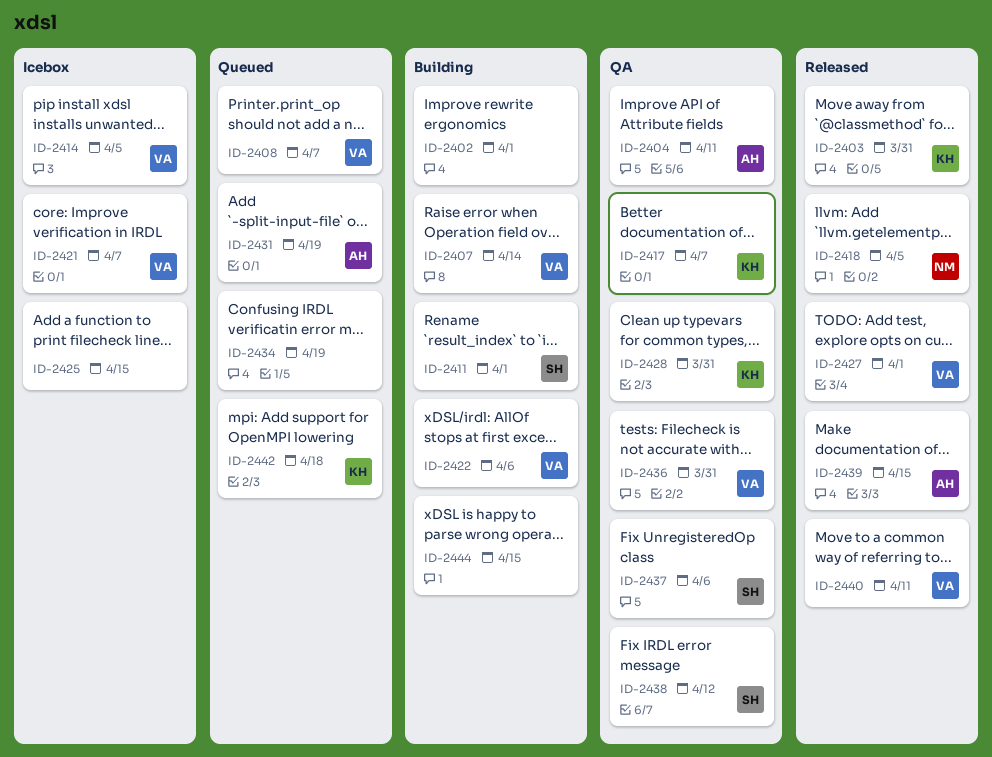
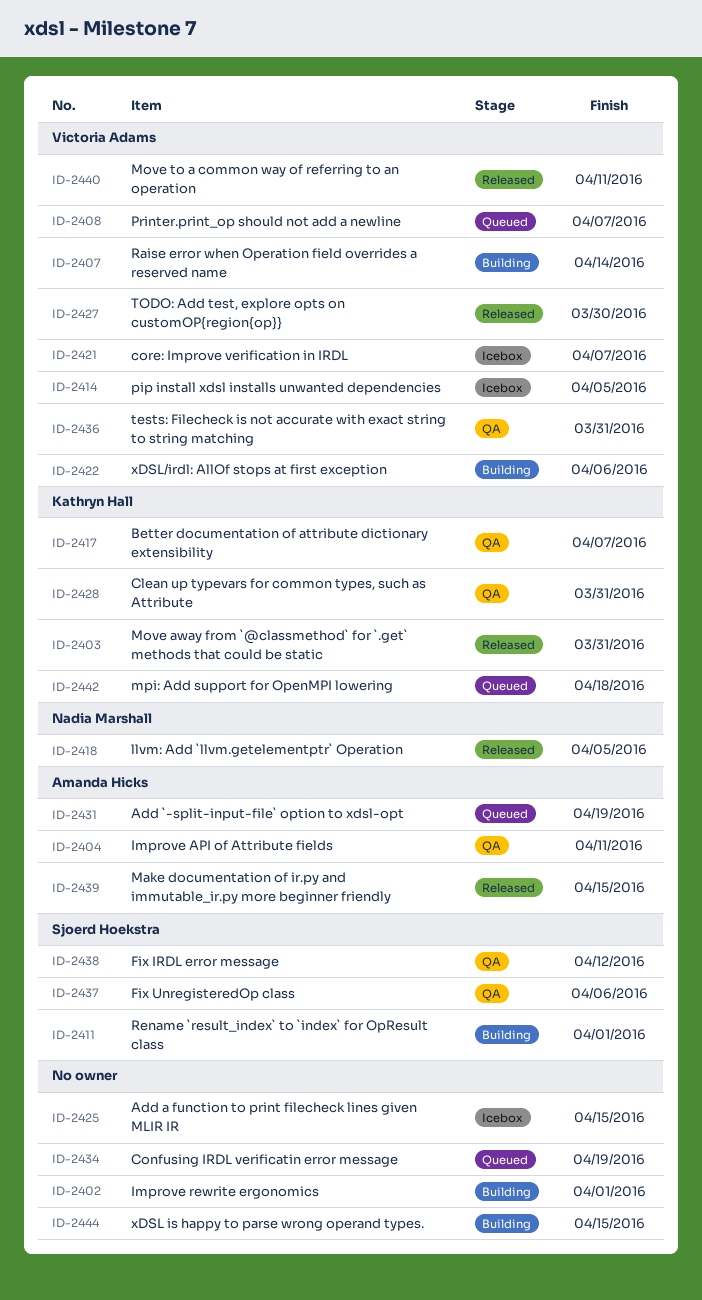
ID-2427, due: Apr 1 -> Mar 30

